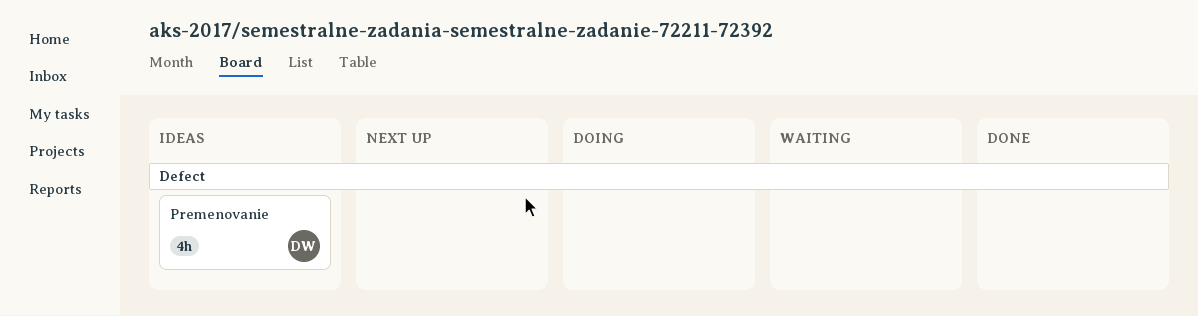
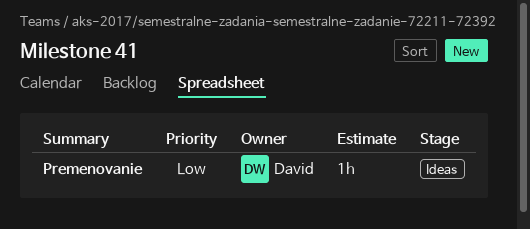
Premenovanie, estimate: 4h -> 1h

